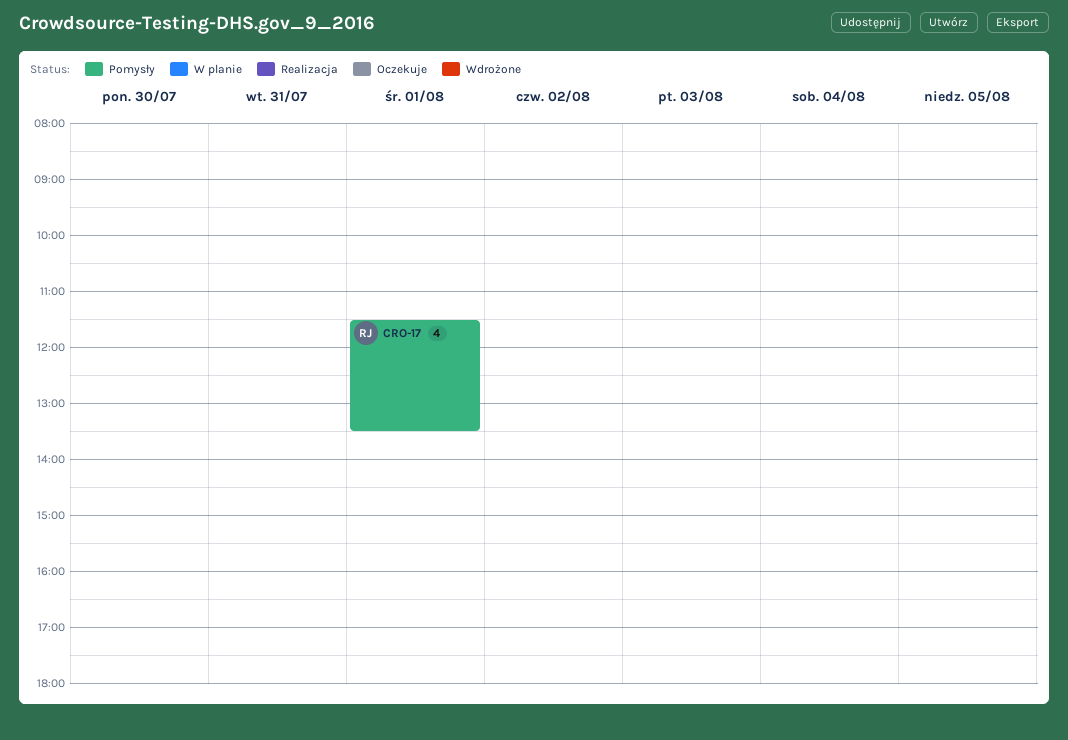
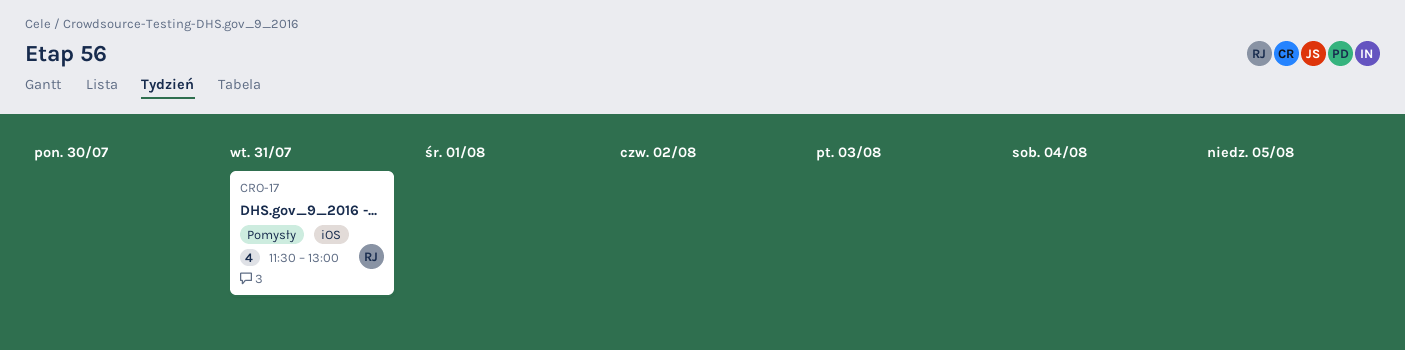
CRO-17, day: Aug 1 -> Jul 31
CRO-17, ends: 13:30 -> 13:00

